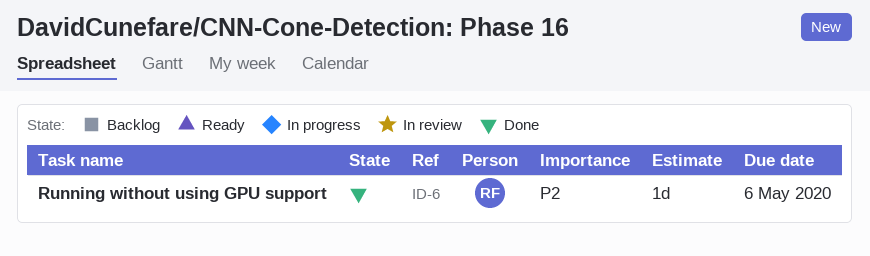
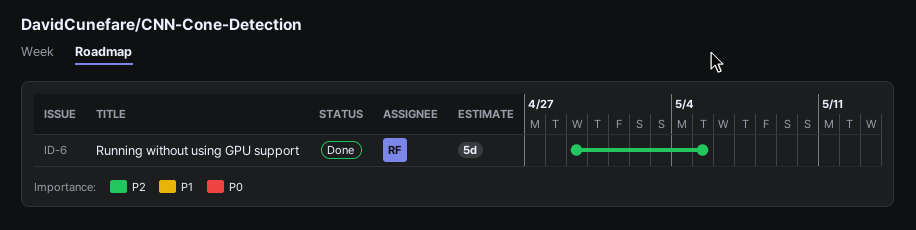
ID-6, estimate: 1d -> 5d
ID-6, due: May 6 -> May 5

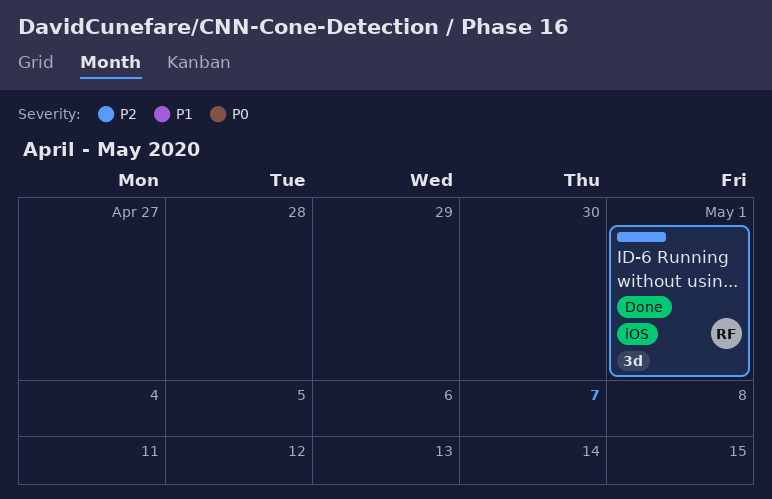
ID-6, estimate: 5d -> 3d
ID-6, due: May 5 -> May 1

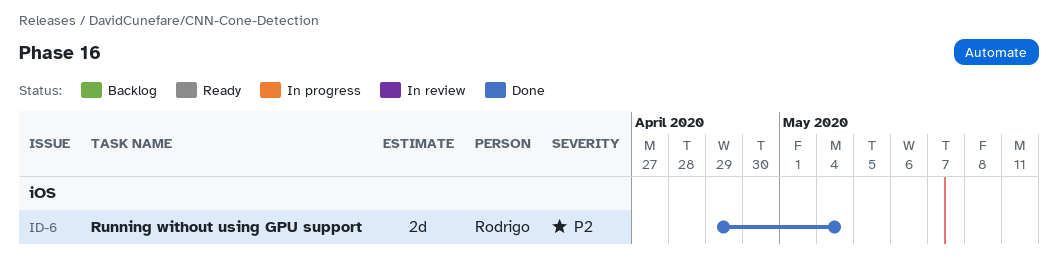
ID-6, estimate: 3d -> 2d
ID-6, due: May 1 -> May 4

